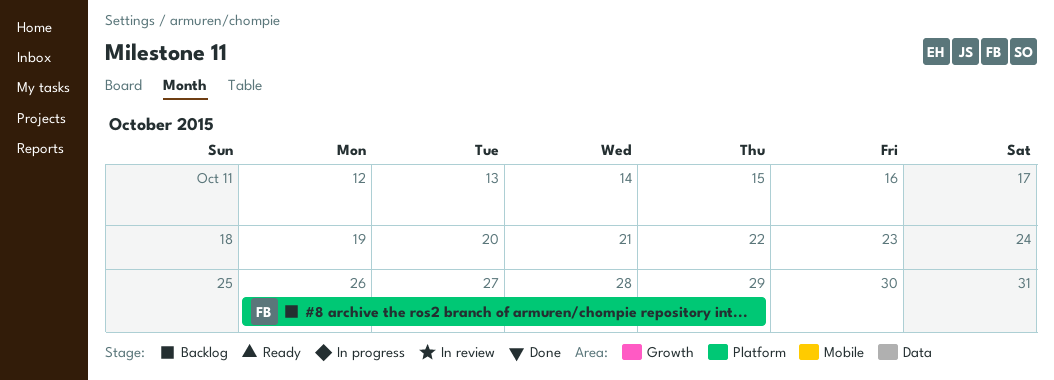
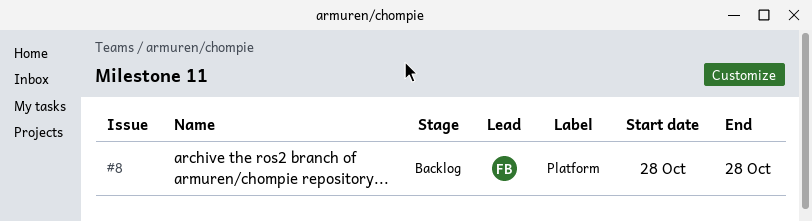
#8, start: Oct 26 -> Oct 28
#8, due: Oct 29 -> Oct 28

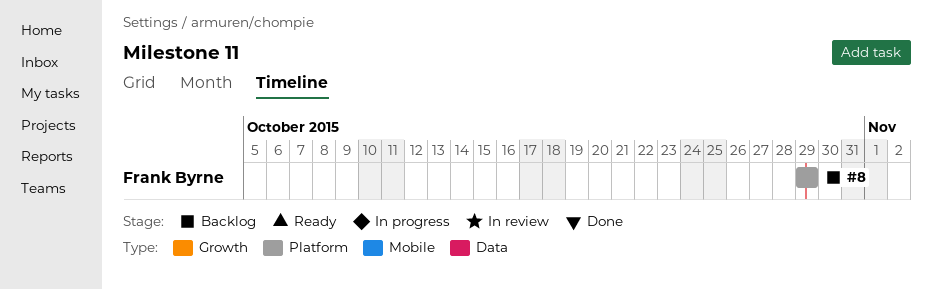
#8, start: Oct 28 -> Oct 29
#8, due: Oct 28 -> Oct 29

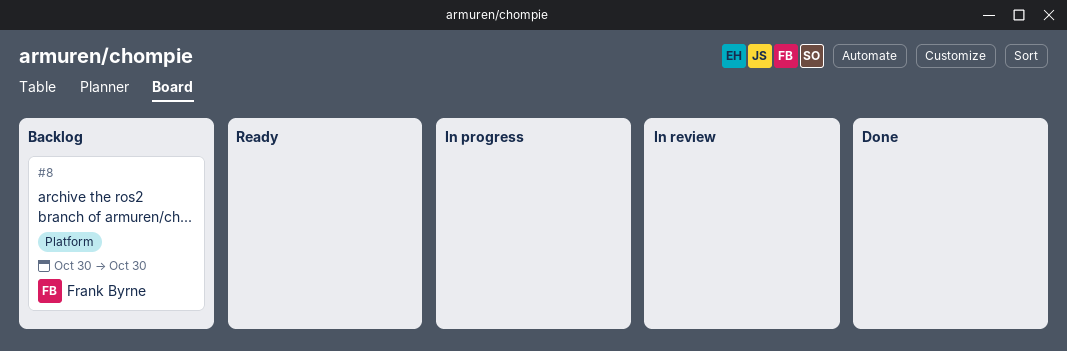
#8, start: Oct 29 -> Oct 30
#8, due: Oct 29 -> Oct 30

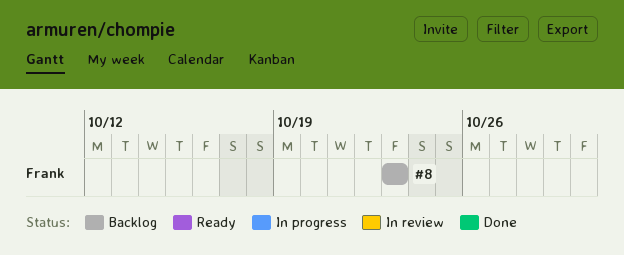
#8, start: Oct 30 -> Oct 23
#8, due: Oct 30 -> Oct 23

